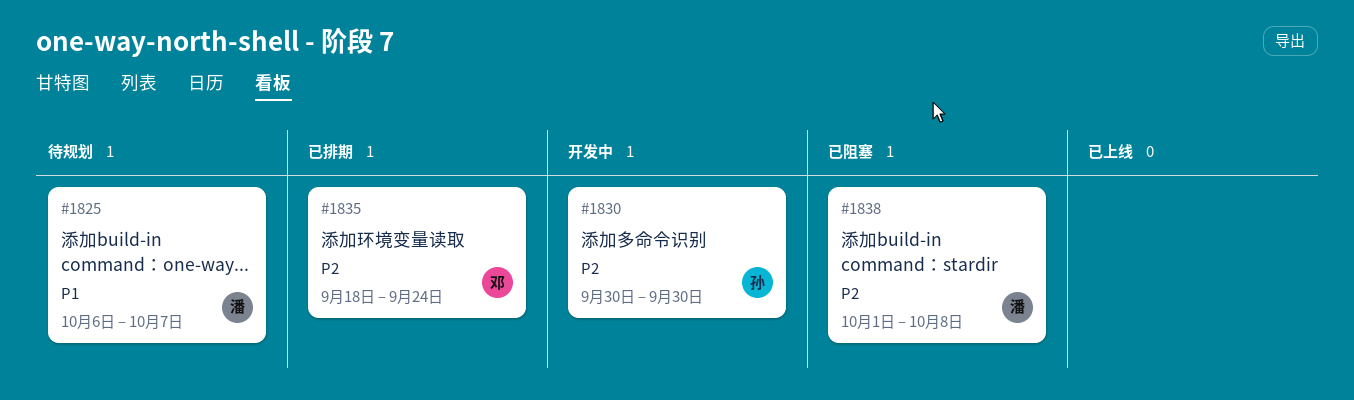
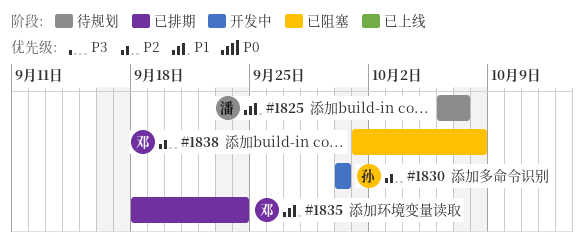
#1835, priority: P2 -> P1
#1838, owner: 潘 -> 邓

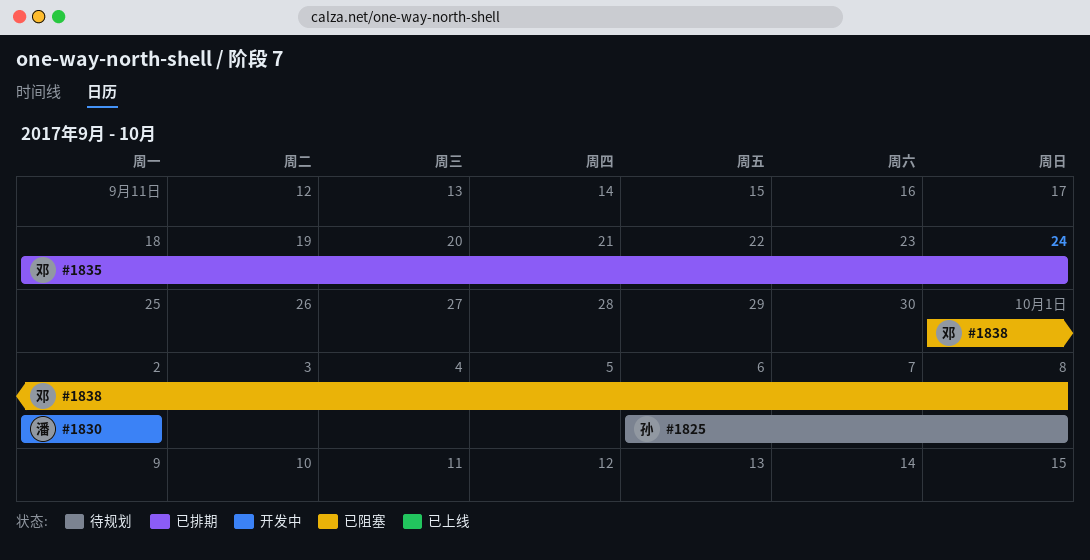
#1825, owner: 潘 -> 孙
#1825, due: Oct 7 -> Oct 8
#1830, owner: 孙 -> 潘
#1830, start: Sep 30 -> Oct 2
#1830, due: Sep 30 -> Oct 2

